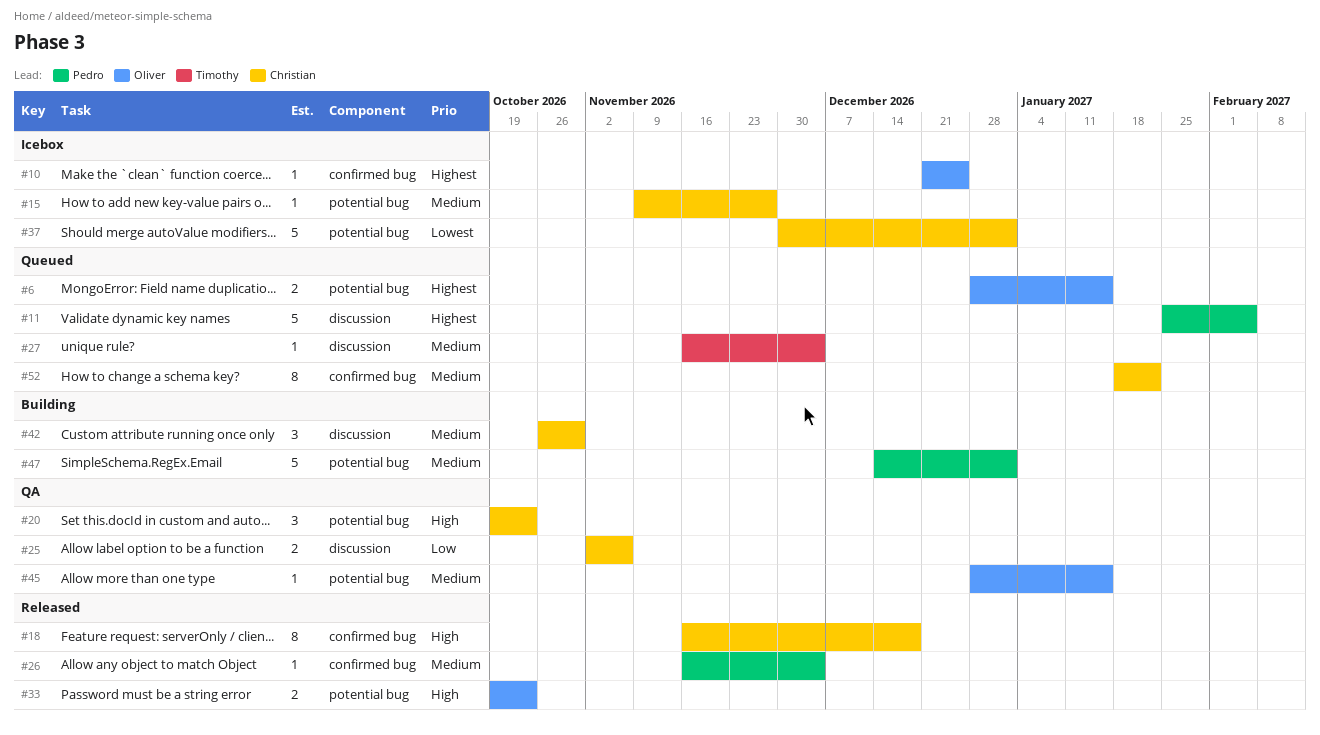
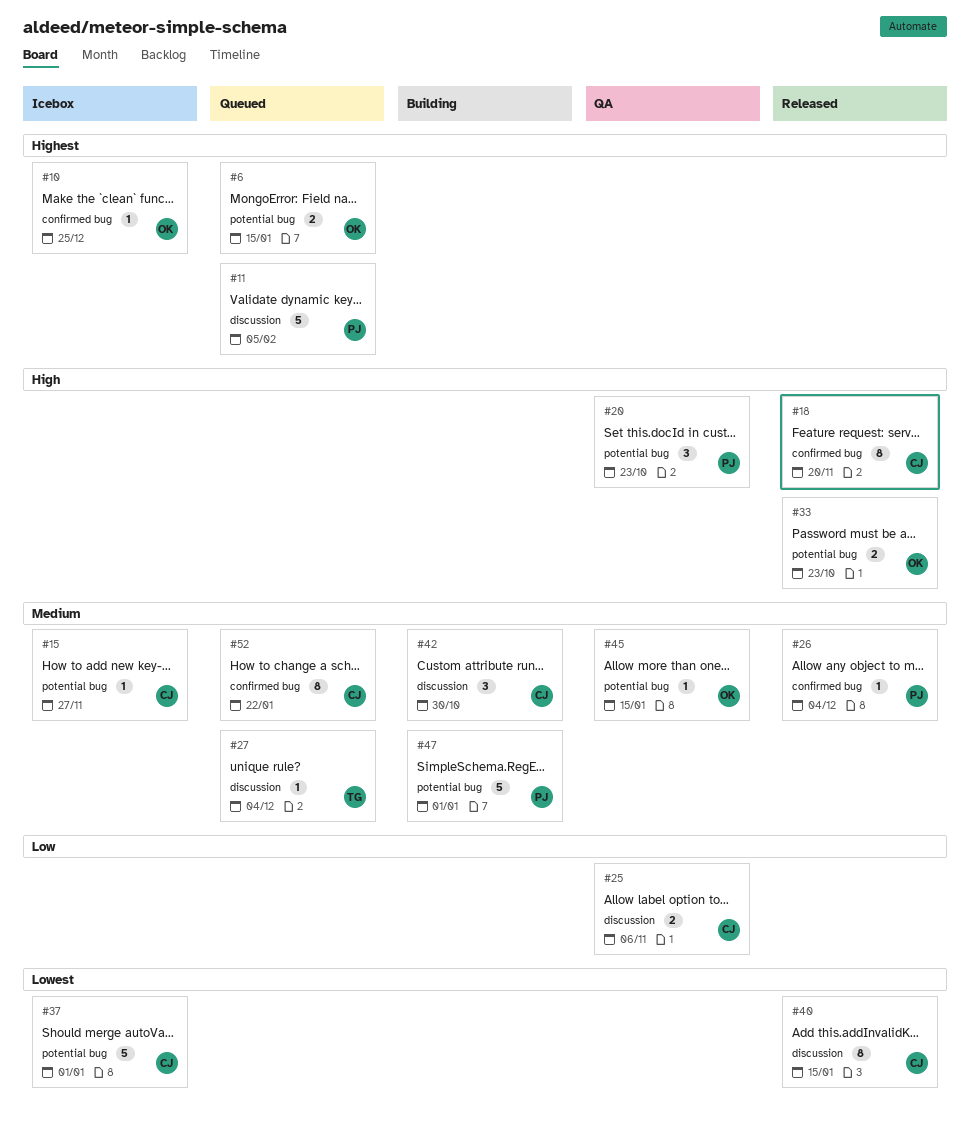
#18, due: Dec 18 -> Nov 20
#20, owner: Christian -> Pedro
#40: none -> present

